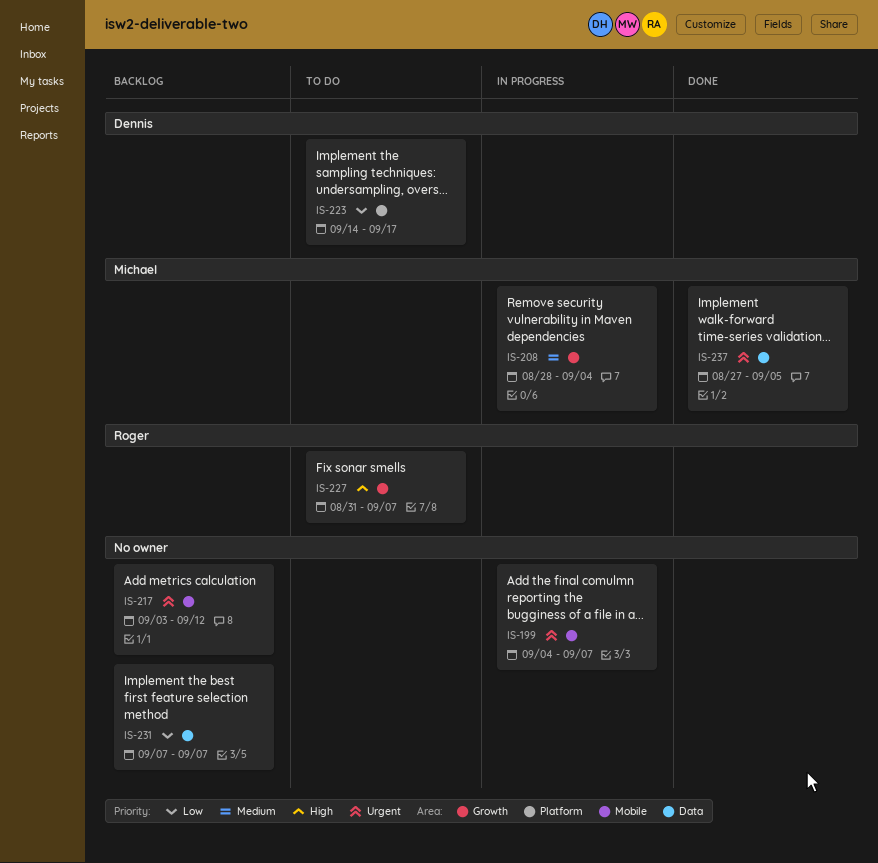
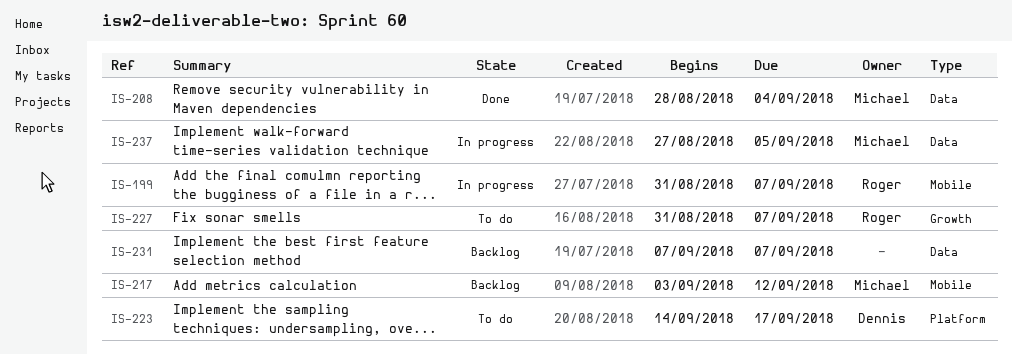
IS-199, owner: none -> Roger
IS-199, start: Sep 4 -> Aug 31
IS-208, status: In progress -> Done
IS-208, label: Growth -> Data
IS-217, owner: none -> Michael
IS-237, status: Done -> In progress

